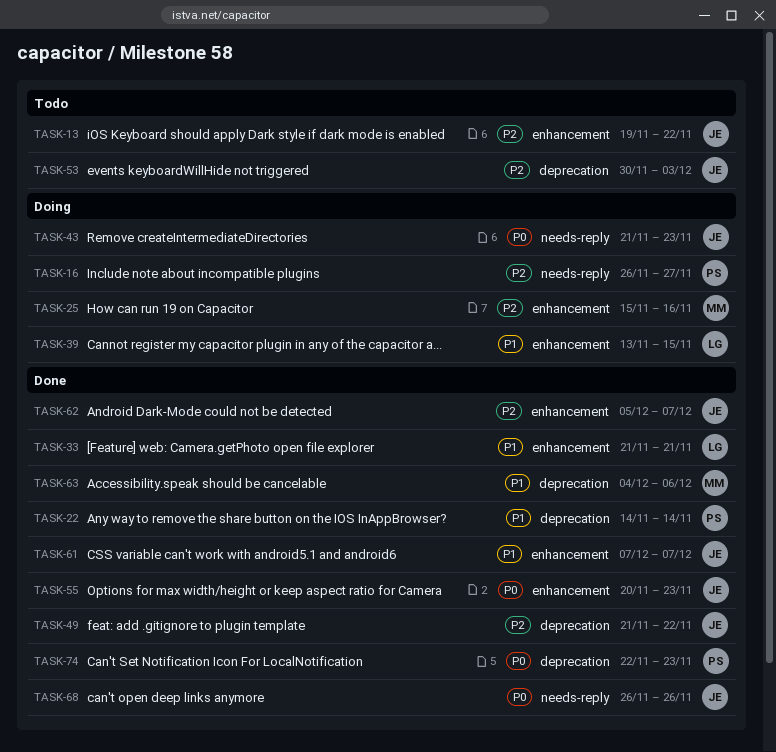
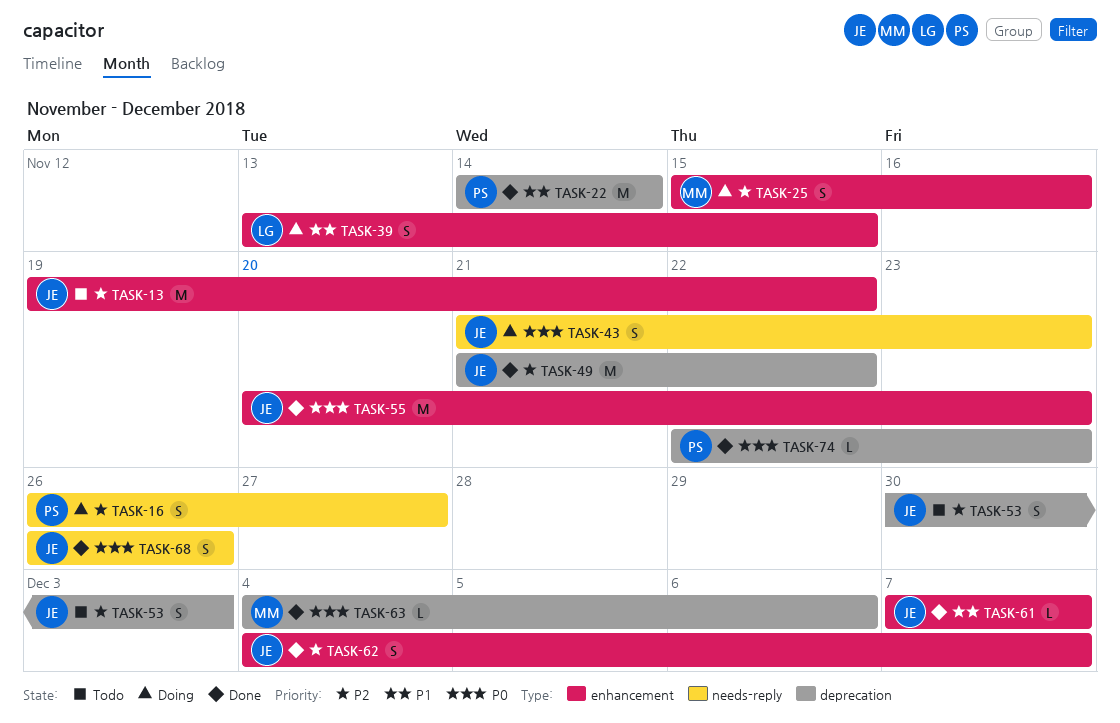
TASK-33: present -> none
TASK-62, start: Dec 5 -> Dec 4
TASK-63, priority: P1 -> P0

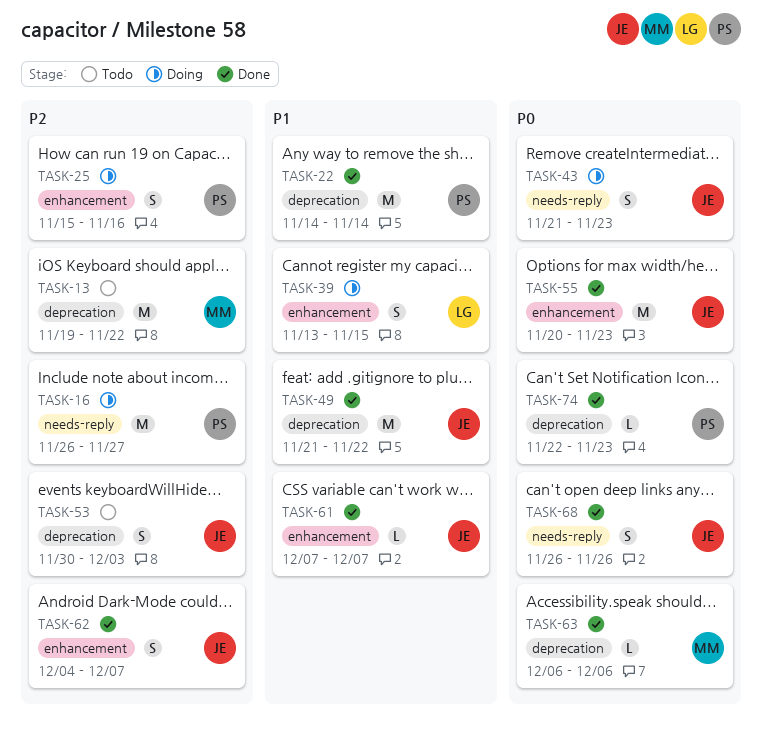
TASK-13, owner: JE -> MM
TASK-13, label: enhancement -> deprecation
TASK-16, estimate: S -> M
TASK-25, owner: MM -> PS
TASK-49, priority: P2 -> P1
TASK-63, start: Dec 4 -> Dec 6

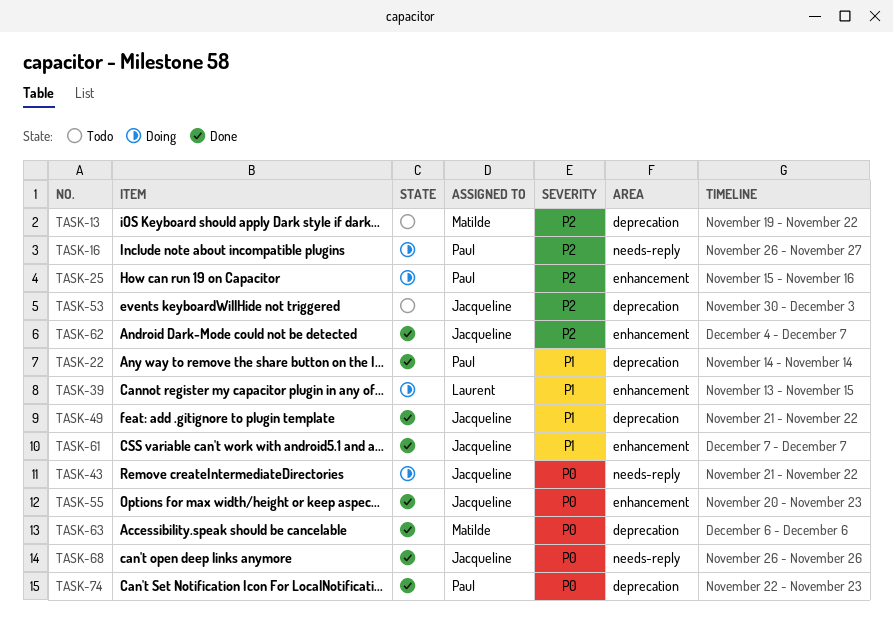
TASK-43, due: Nov 23 -> Nov 22

